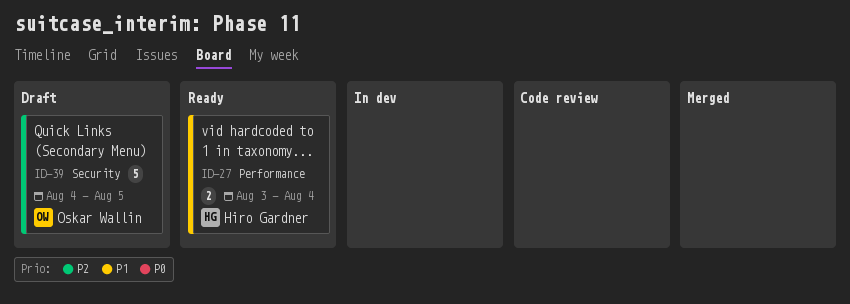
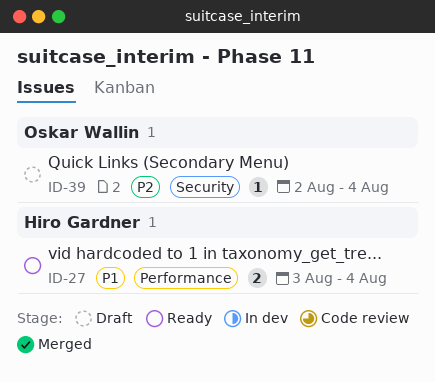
ID-39, estimate: 5 -> 1
ID-39, start: Aug 4 -> Aug 2
ID-39, due: Aug 5 -> Aug 4

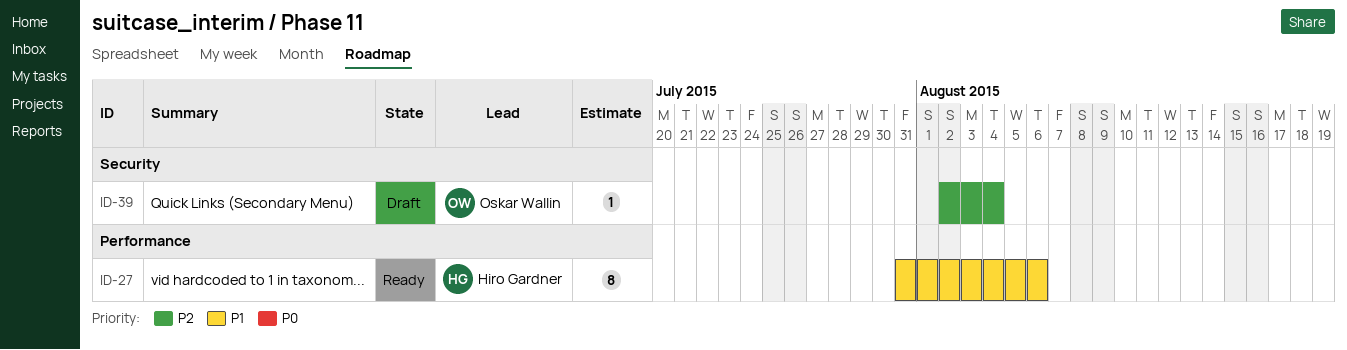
ID-27, estimate: 2 -> 8
ID-27, start: Aug 3 -> Jul 31
ID-27, due: Aug 4 -> Aug 6

